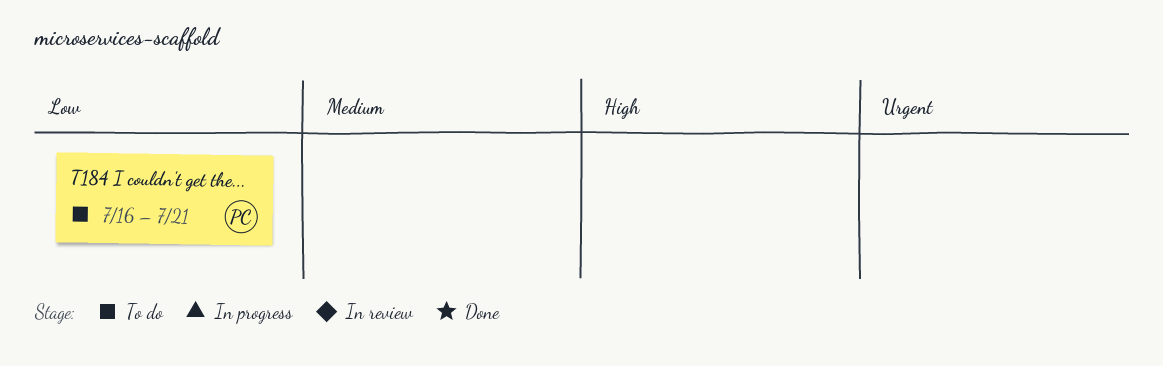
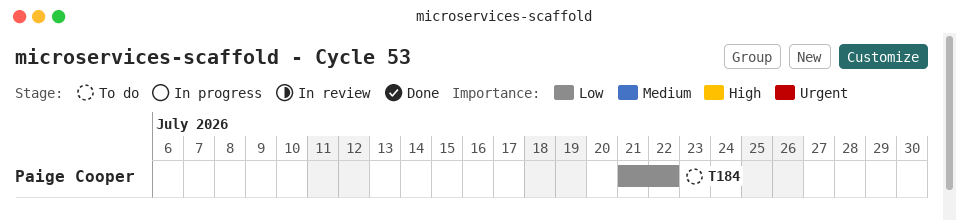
T184, start: Jul 16 -> Jul 21
T184, due: Jul 21 -> Jul 22

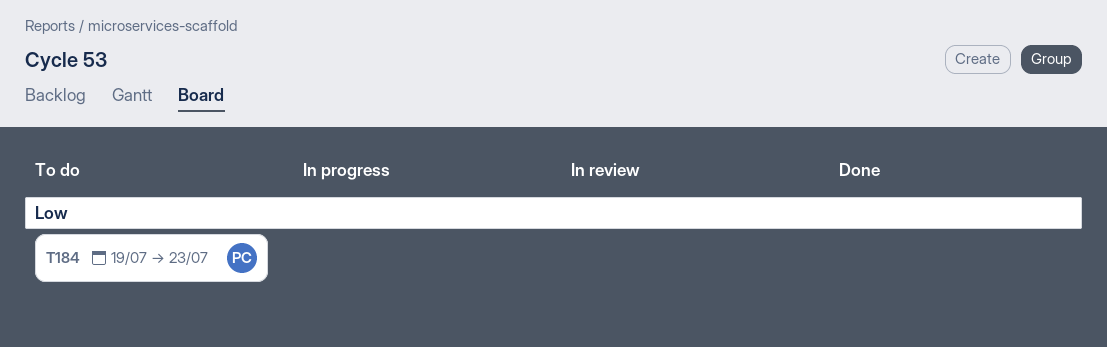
T184, start: Jul 21 -> Jul 19
T184, due: Jul 22 -> Jul 23

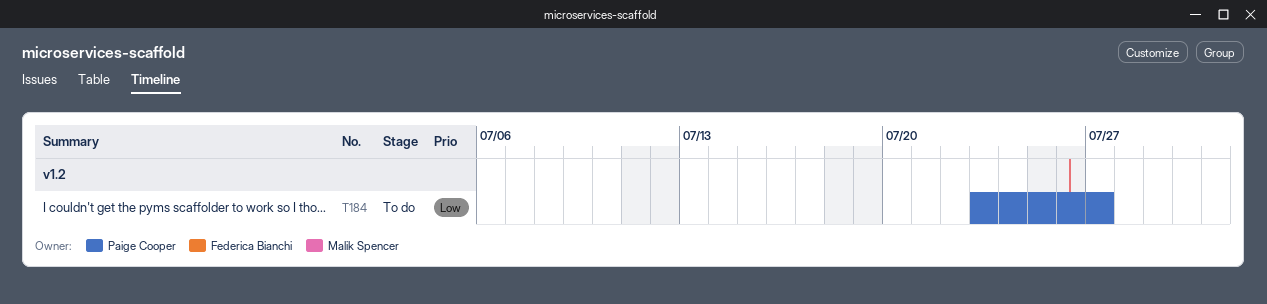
T184, start: Jul 19 -> Jul 23
T184, due: Jul 23 -> Jul 27

